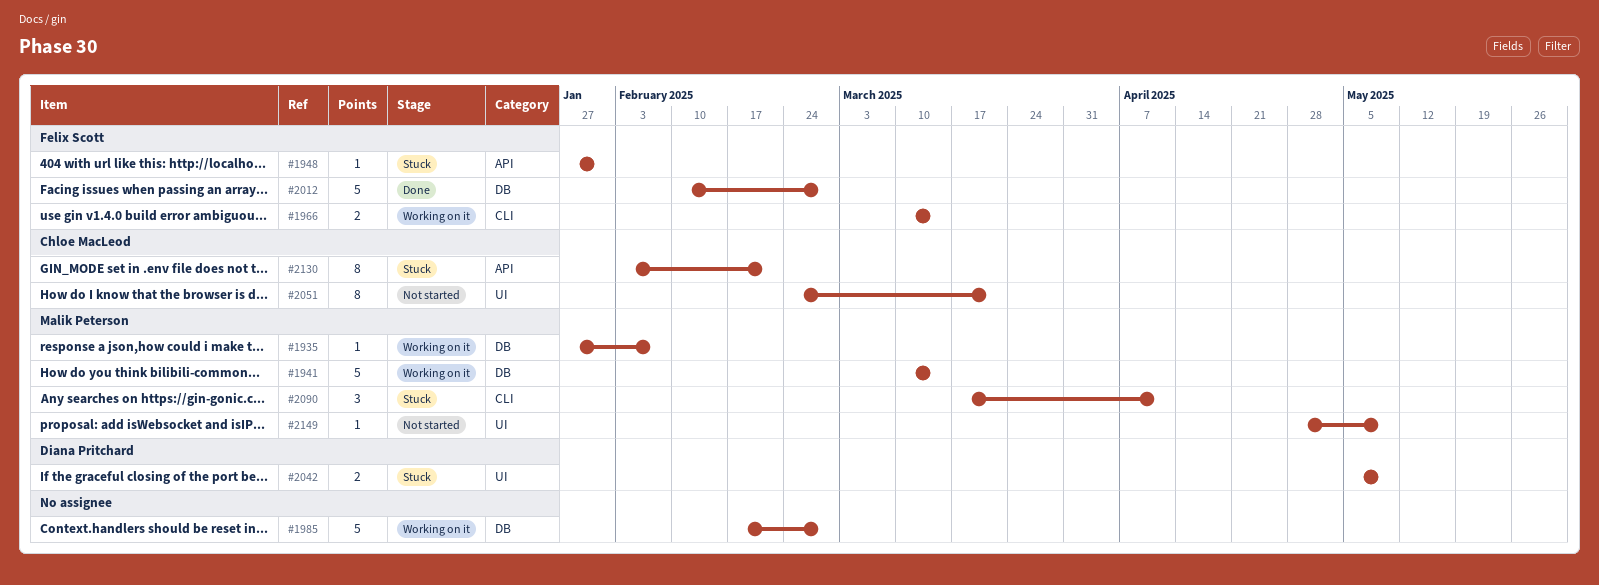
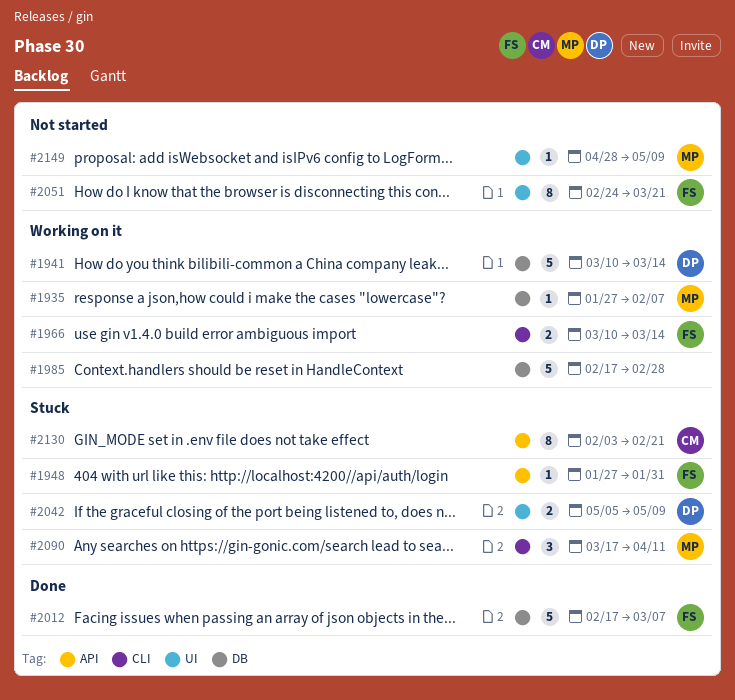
#1941, owner: Malik Peterson -> Diana Pritchard
#2012, start: Feb 10 -> Feb 17
#2012, due: Feb 28 -> Mar 7
#2051, owner: Chloe MacLeod -> Felix Scott

